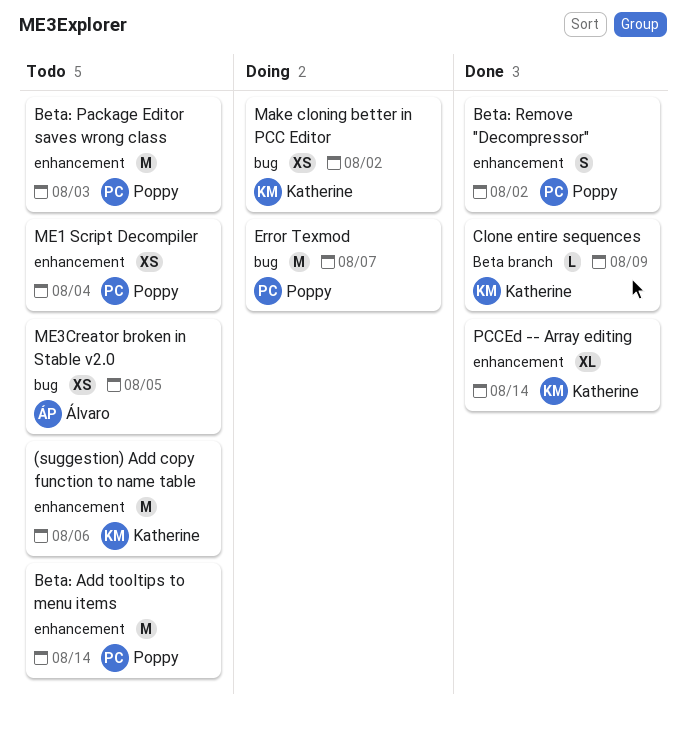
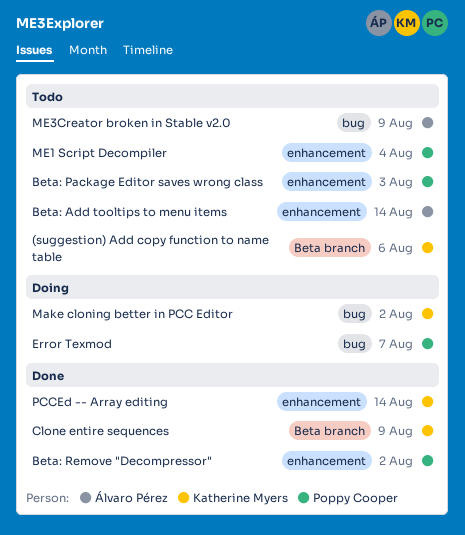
(suggestion) Add copy function to name table, label: enhancement -> Beta branch
Beta: Add tooltips to menu items, owner: Poppy Cooper -> Álvaro Pérez
ME3Creator broken in Stable v2.0, due: Aug 5 -> Aug 9

